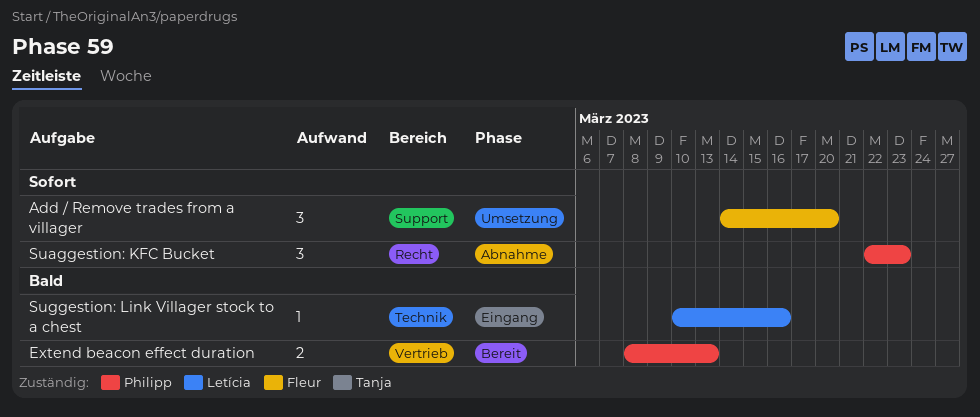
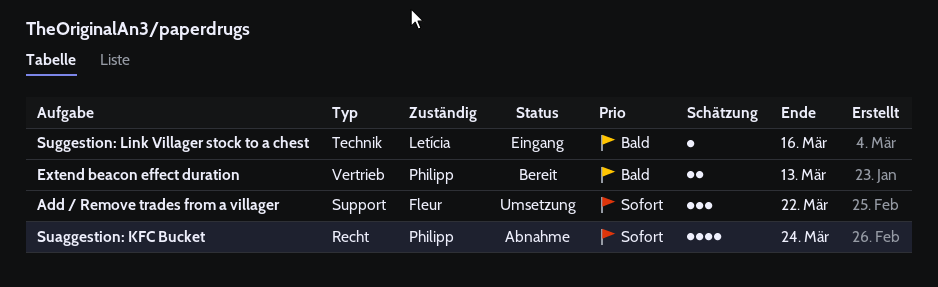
Add / Remove trades from a villager, due: Mar 20 -> Mar 22
Suaggestion: KFC Bucket, estimate: 3 -> 4
Suaggestion: KFC Bucket, due: Mar 23 -> Mar 24

